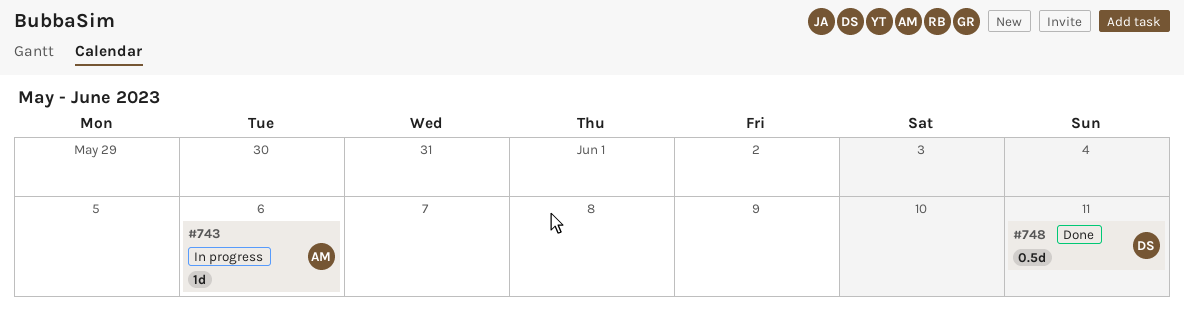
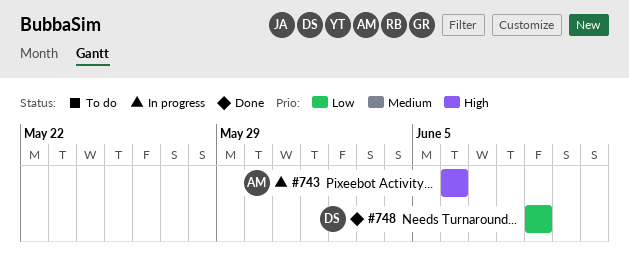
#748, due: Jun 11 -> Jun 9

